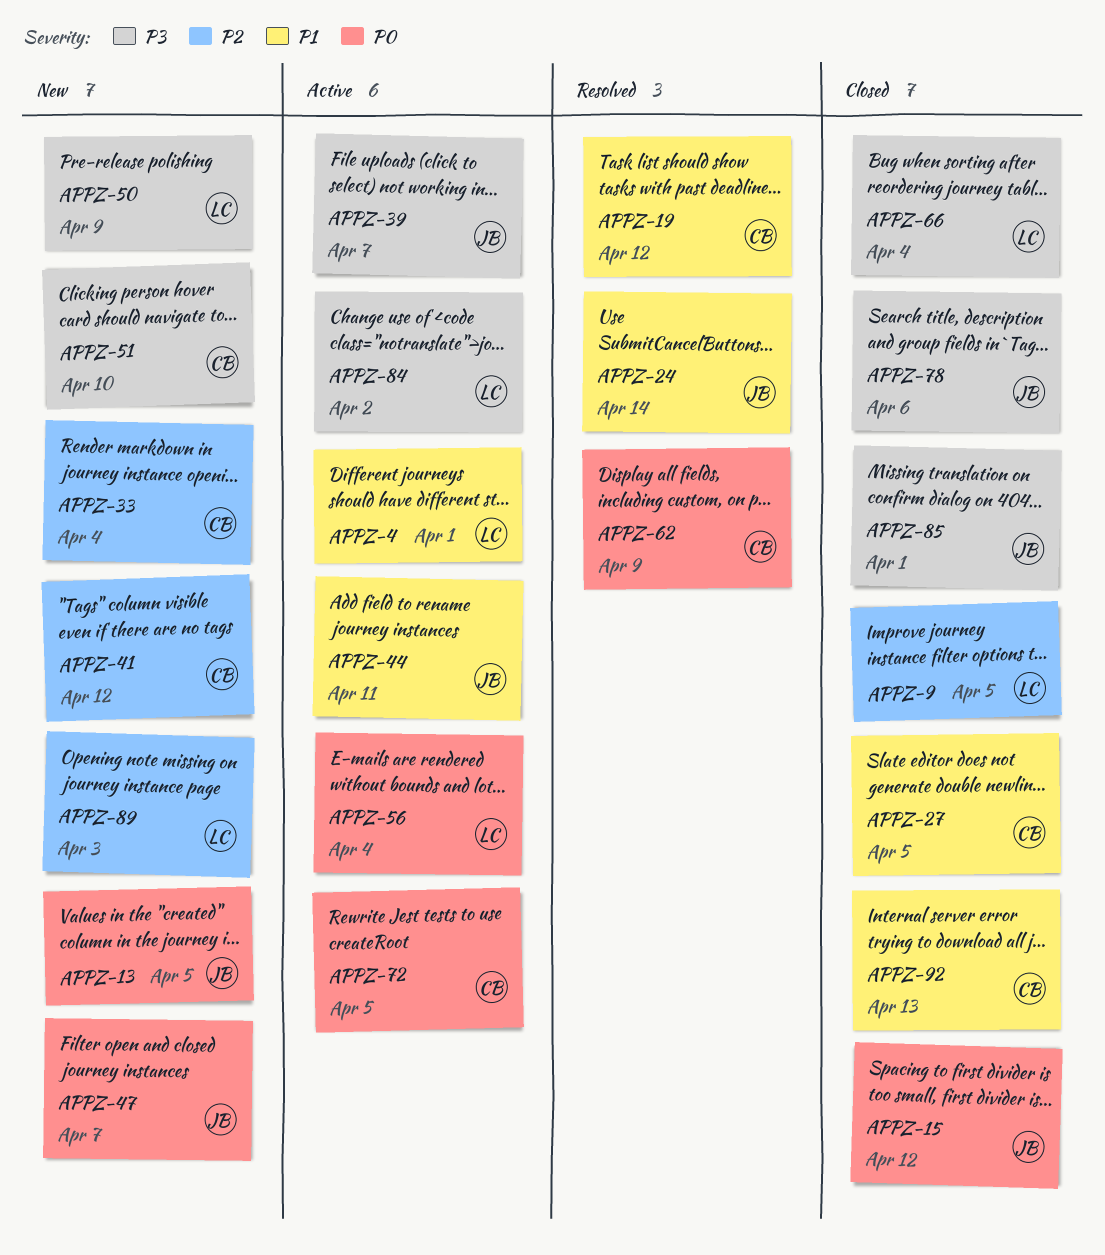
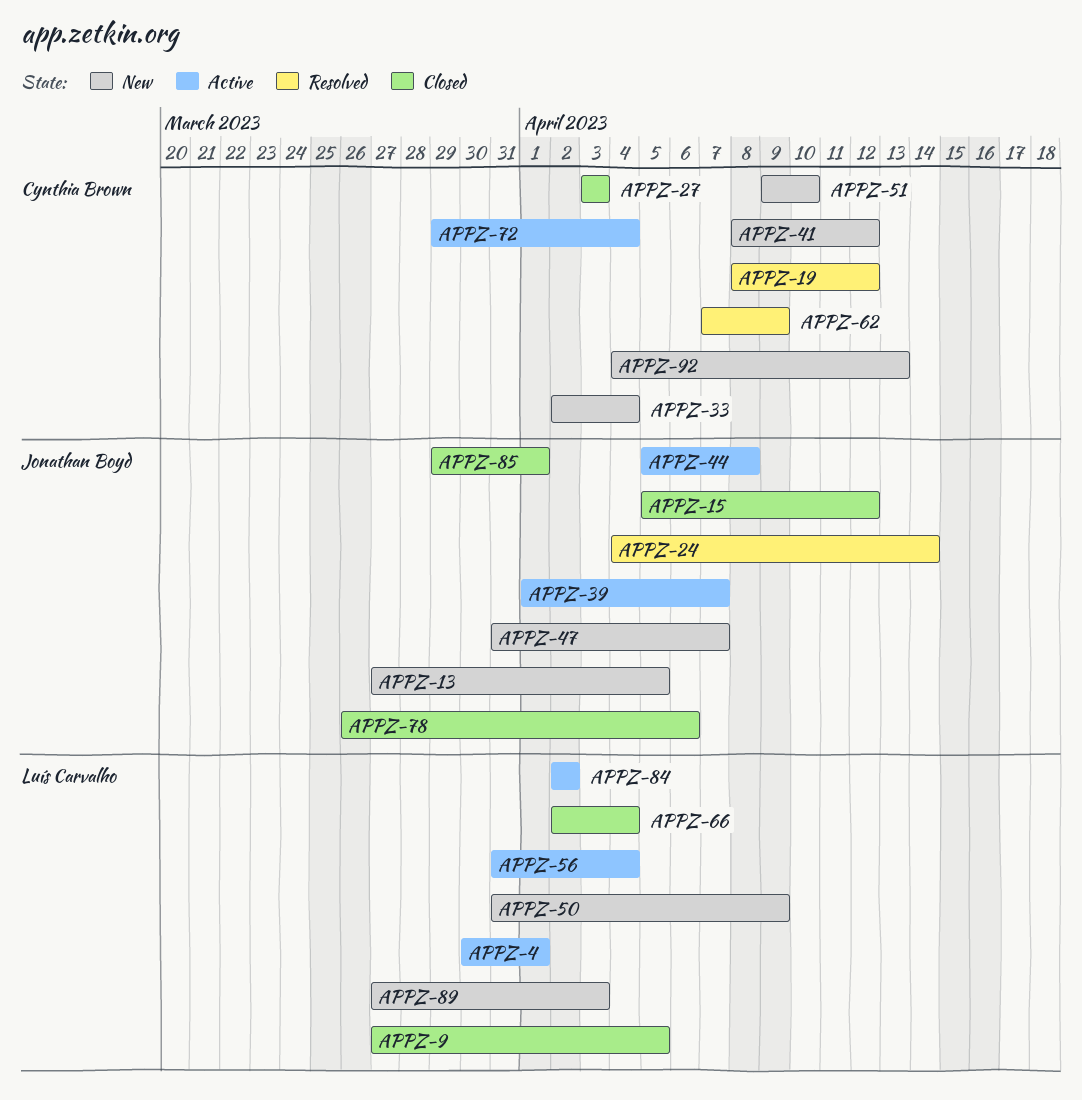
APPZ-27, due: Apr 5 -> Apr 3
APPZ-44, due: Apr 11 -> Apr 8
APPZ-72, due: Apr 5 -> Apr 4
APPZ-92, status: Closed -> New

